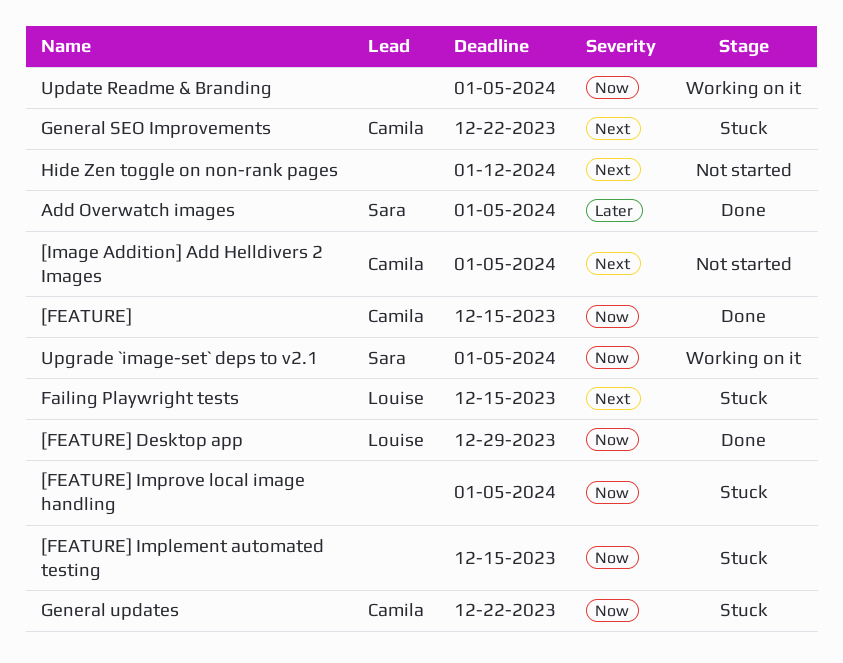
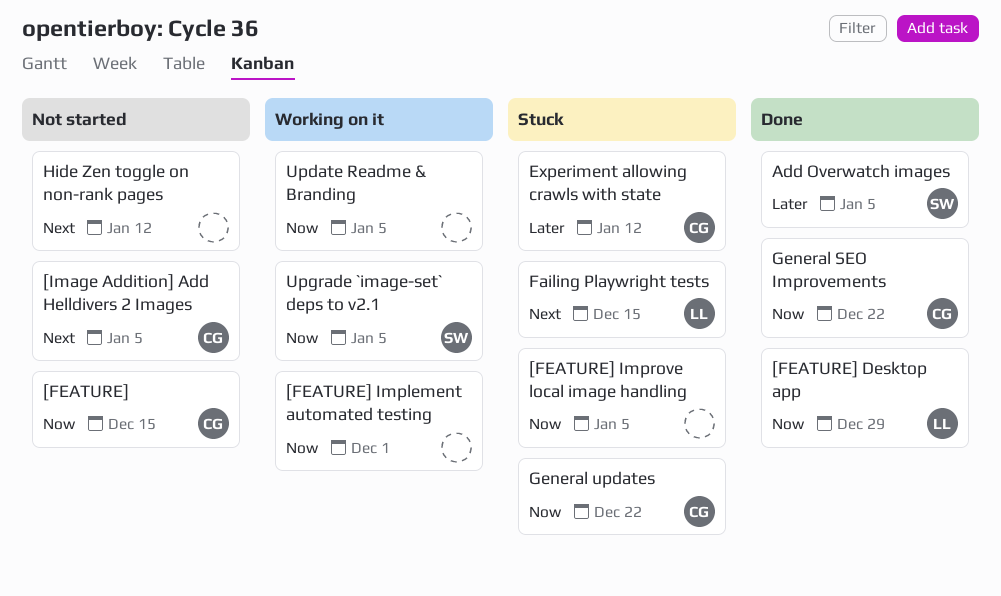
[FEATURE], status: Done -> Not started
[FEATURE] Implement automated testing, status: Stuck -> Working on it
[FEATURE] Implement automated testing, due: Dec 15 -> Dec 1
Experiment allowing crawls with state: none -> present
General SEO Improvements, status: Stuck -> Done
General SEO Improvements, priority: Next -> Now

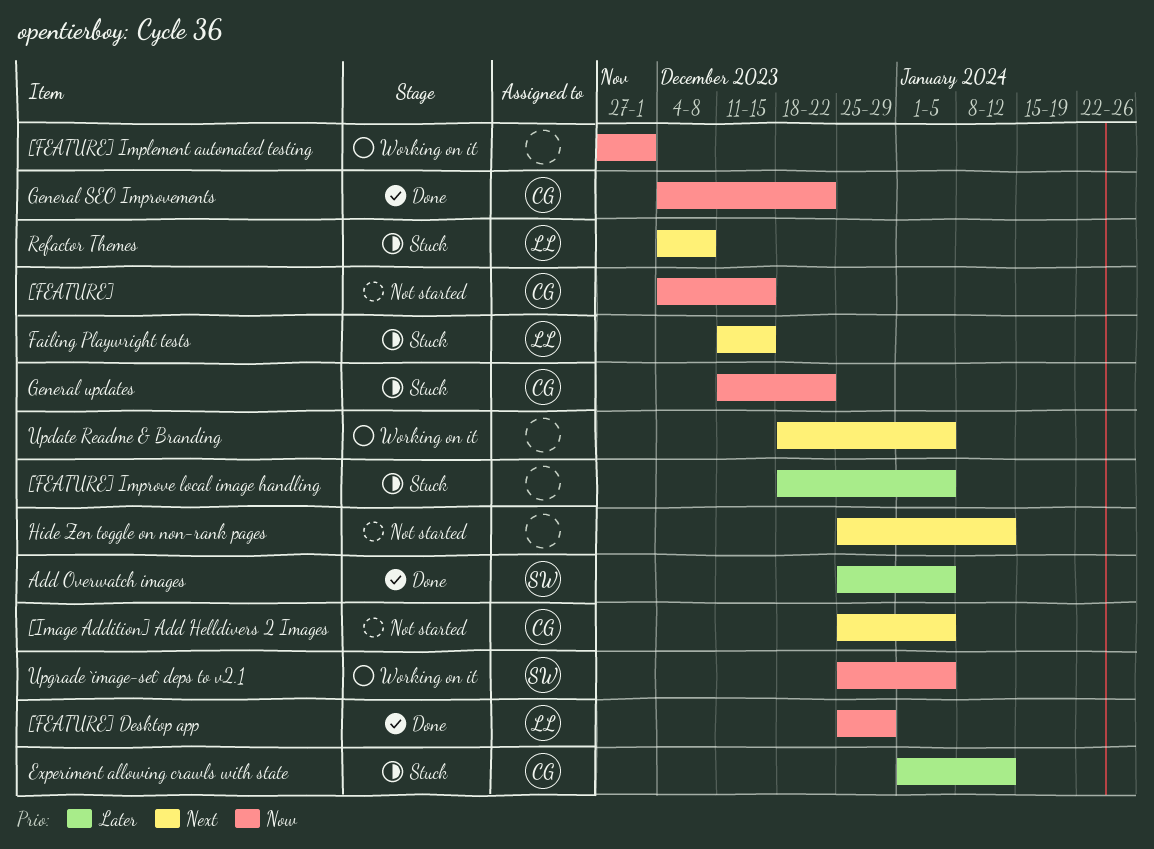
[FEATURE] Improve local image handling, priority: Now -> Later
Refactor Themes: none -> present
Update Readme & Branding, priority: Now -> Next

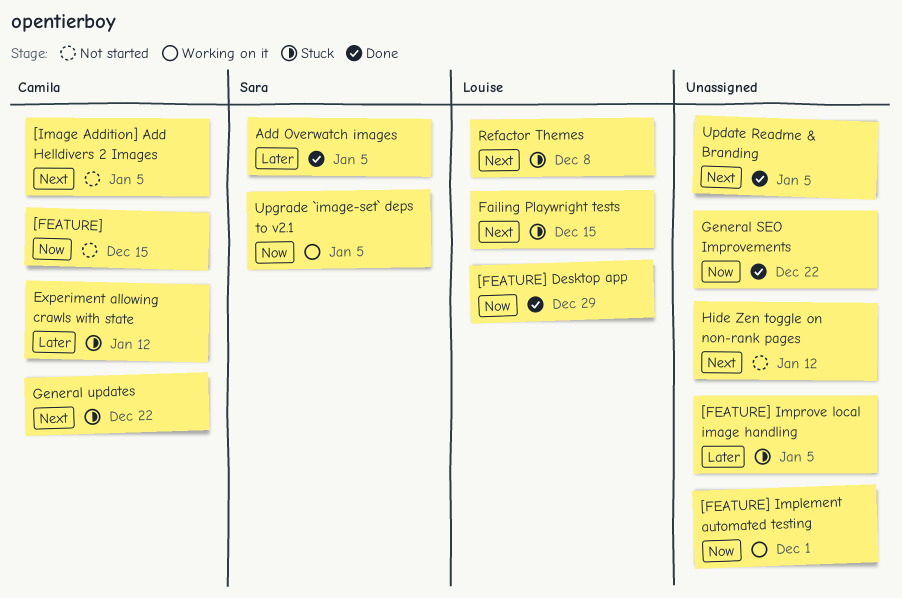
General SEO Improvements, owner: Camila -> none
General updates, priority: Now -> Next
Update Readme & Branding, status: Working on it -> Done

